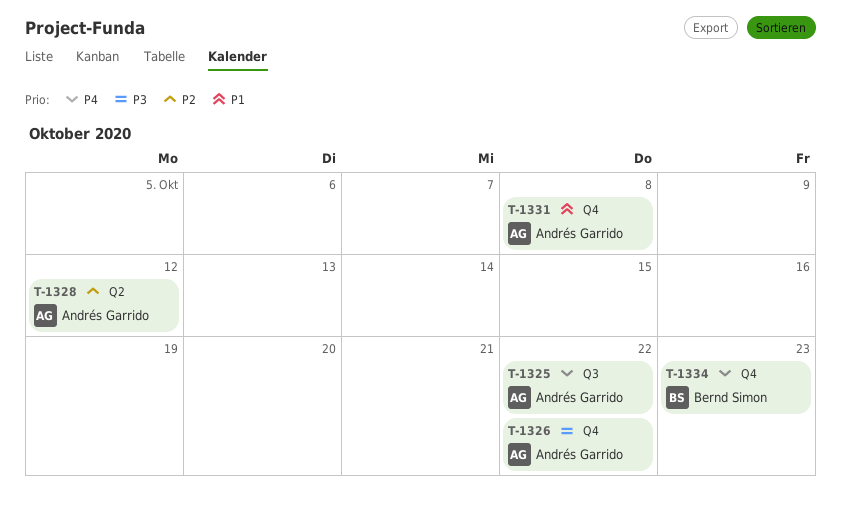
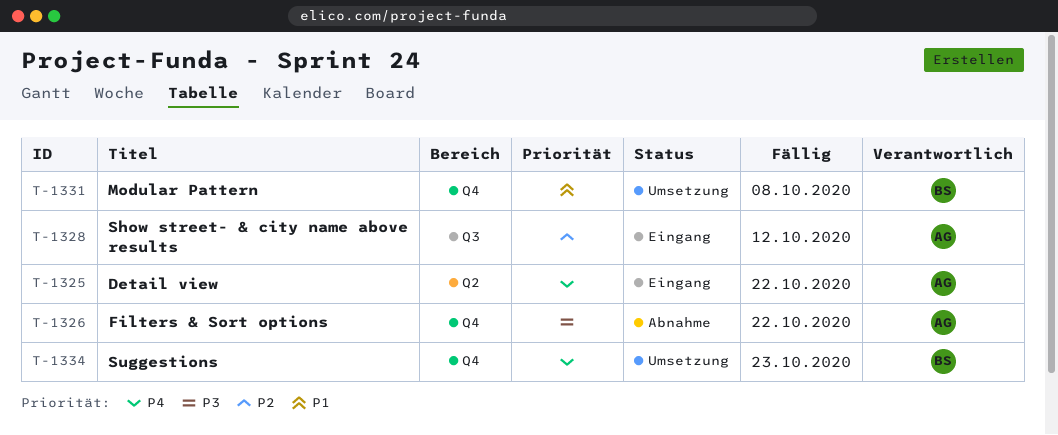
T-1325, label: Q3 -> Q2
T-1328, label: Q2 -> Q3
T-1331, owner: Andrés Garrido -> Bernd Simon

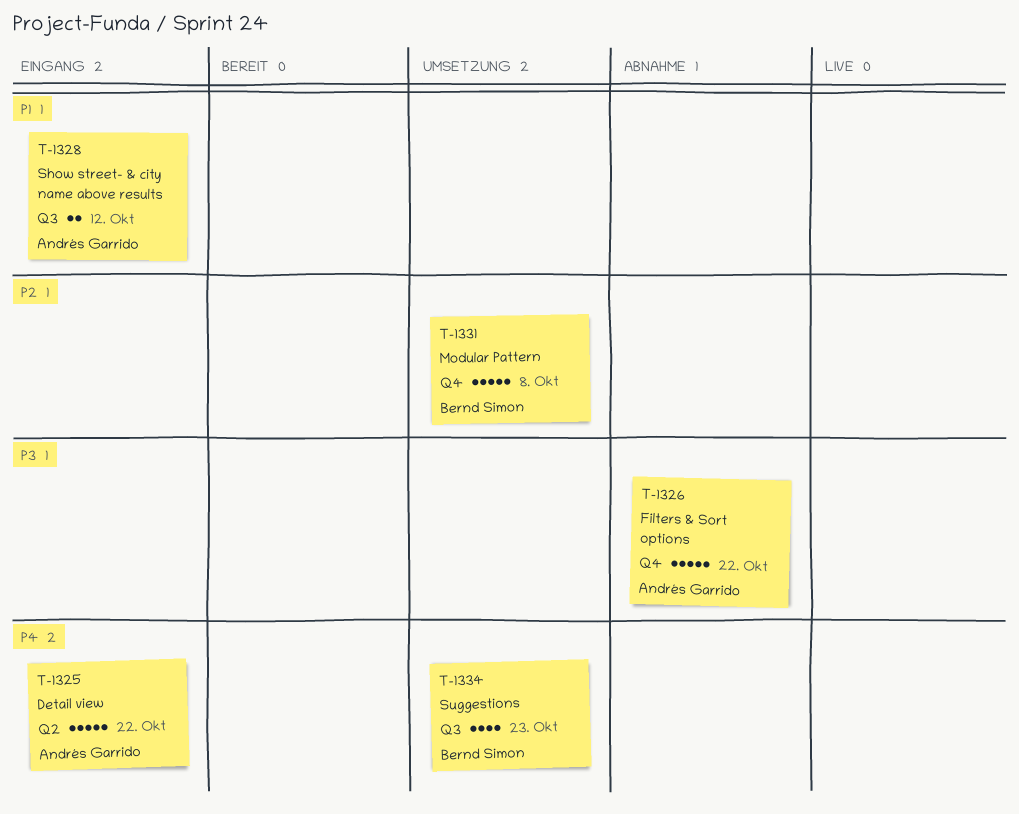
T-1328, priority: P2 -> P1
T-1331, priority: P1 -> P2
T-1334, label: Q4 -> Q3

